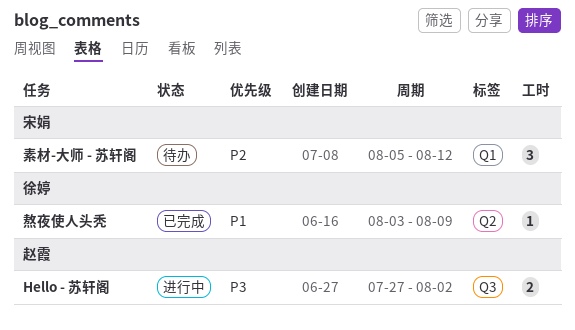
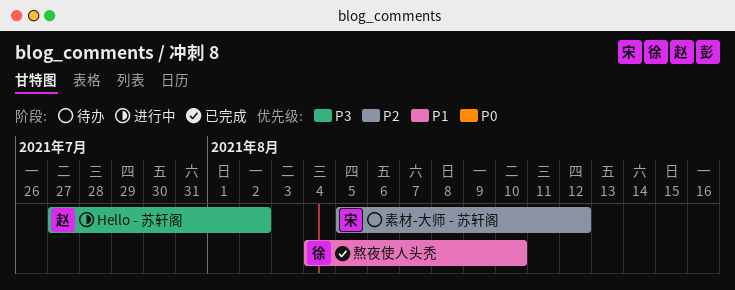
熬夜使人头秃, start: Aug 3 -> Aug 4
熬夜使人头秃, due: Aug 9 -> Aug 10

